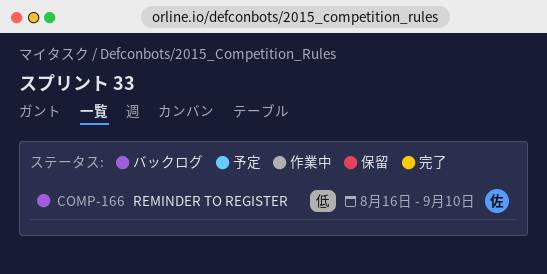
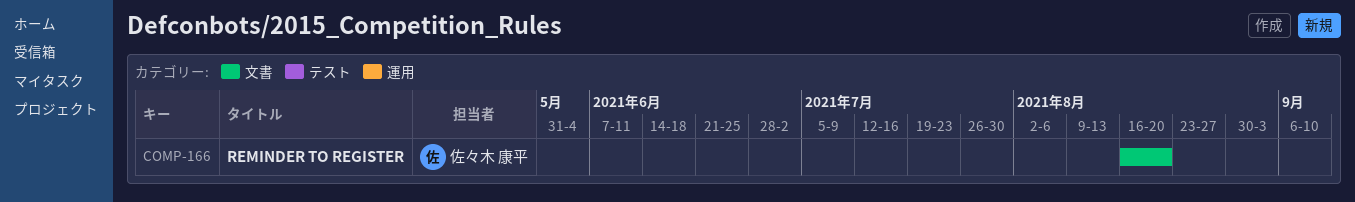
COMP-166, due: Sep 10 -> Aug 20

